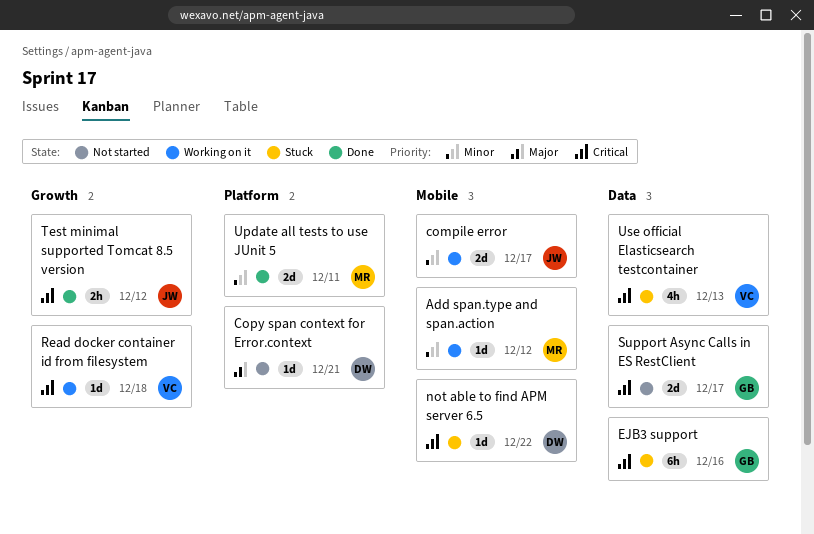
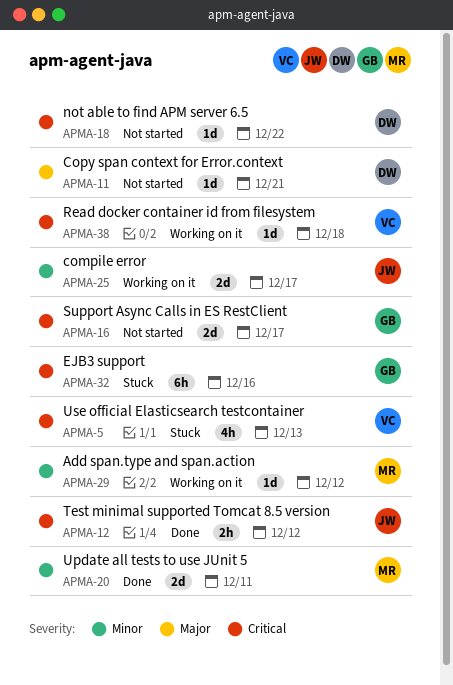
not able to find APM server 6.5, status: Stuck -> Not started

